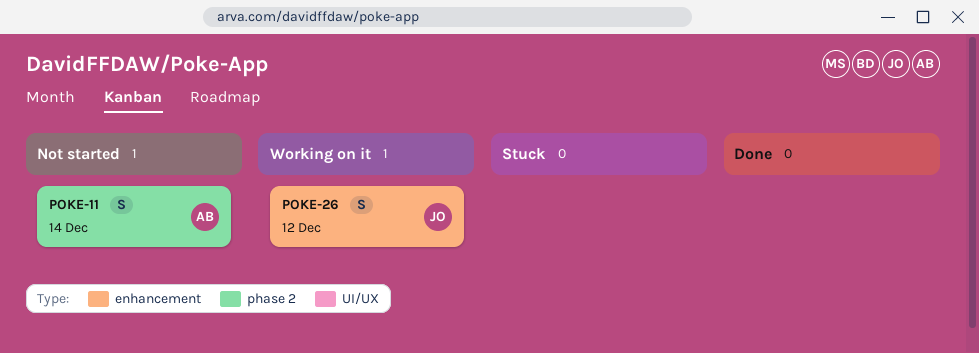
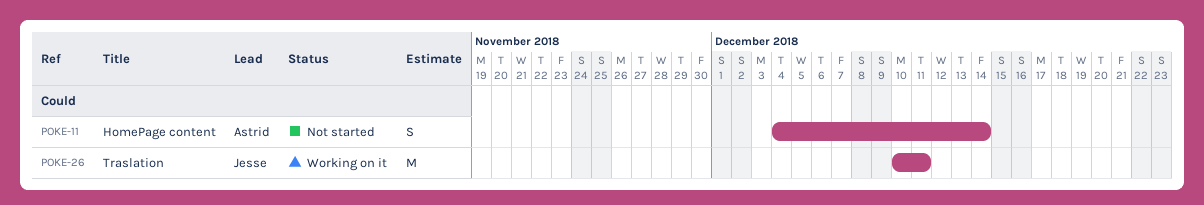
POKE-26, estimate: S -> M
POKE-26, due: Dec 12 -> Dec 11

